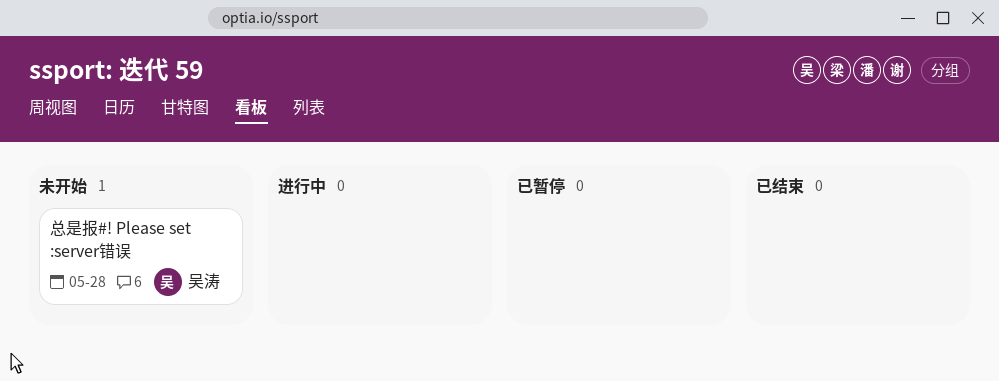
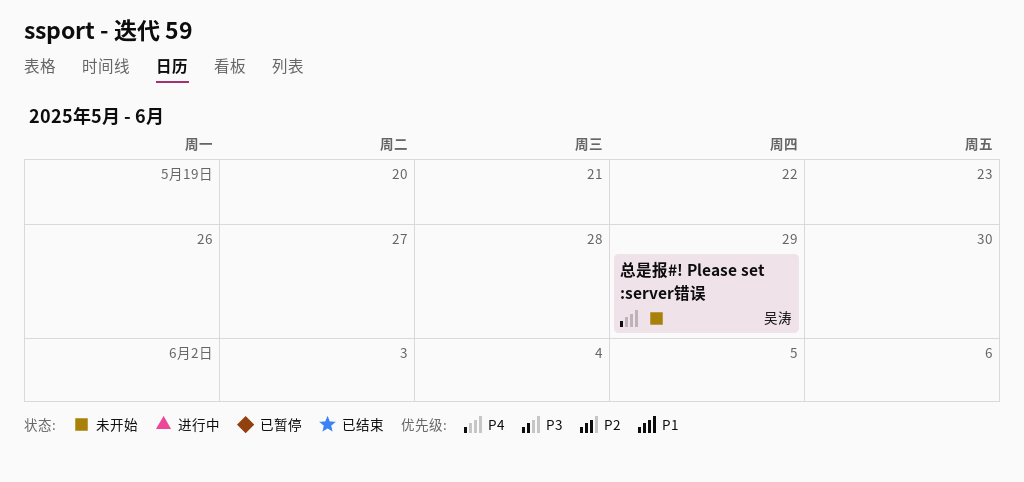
总是报#! Please set :server错误, due: May 28 -> May 29

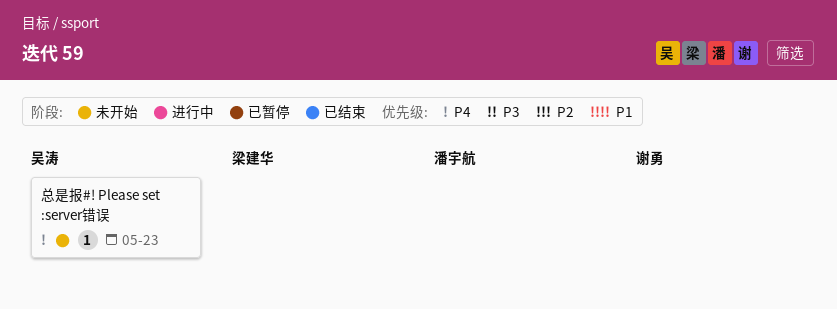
总是报#! Please set :server错误, due: May 29 -> May 23

